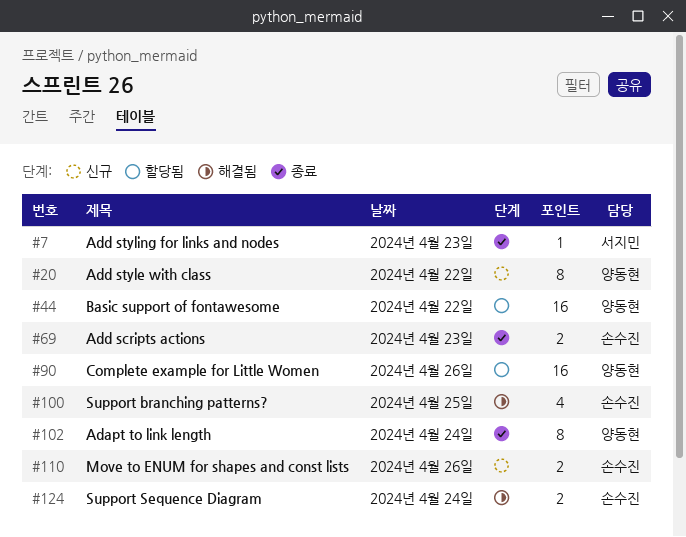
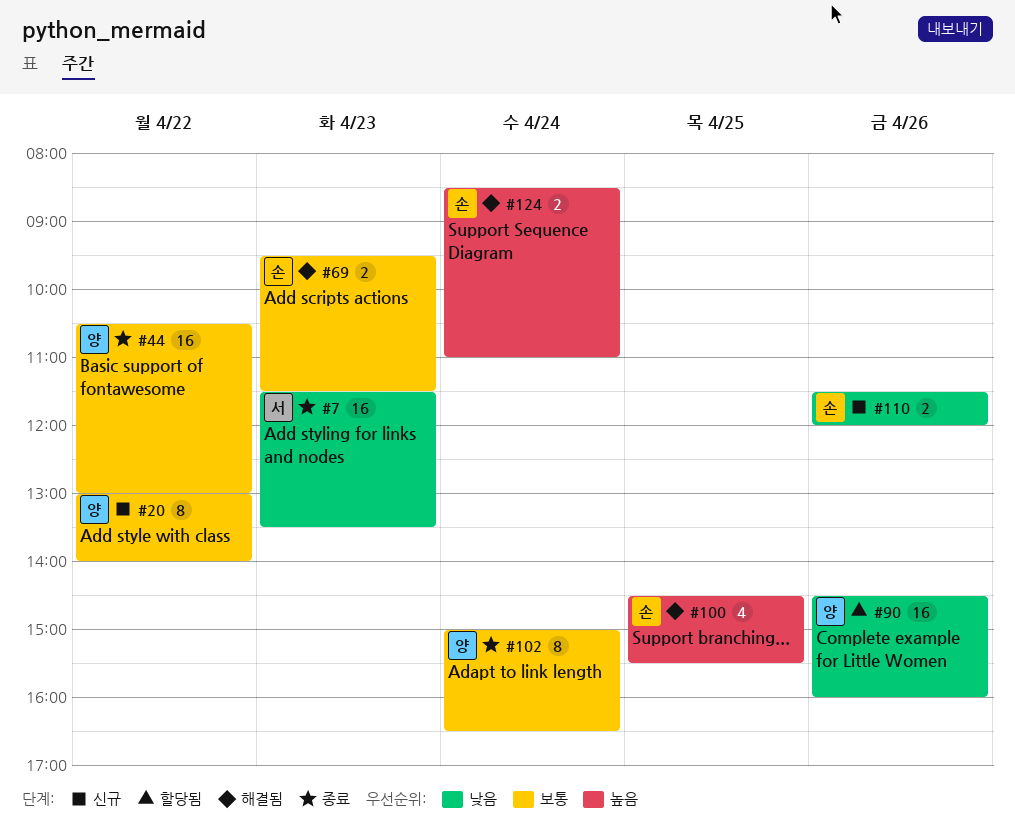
#7, estimate: 1 -> 16
#44, status: 할당됨 -> 종료
#69, status: 종료 -> 해결됨

